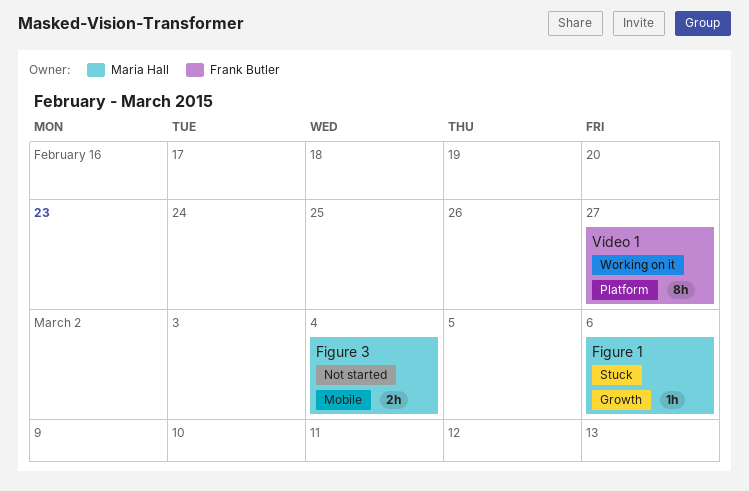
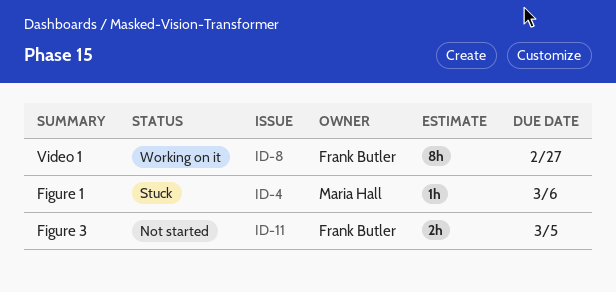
Figure 3, owner: Maria Hall -> Frank Butler
Figure 3, due: Mar 4 -> Mar 5

